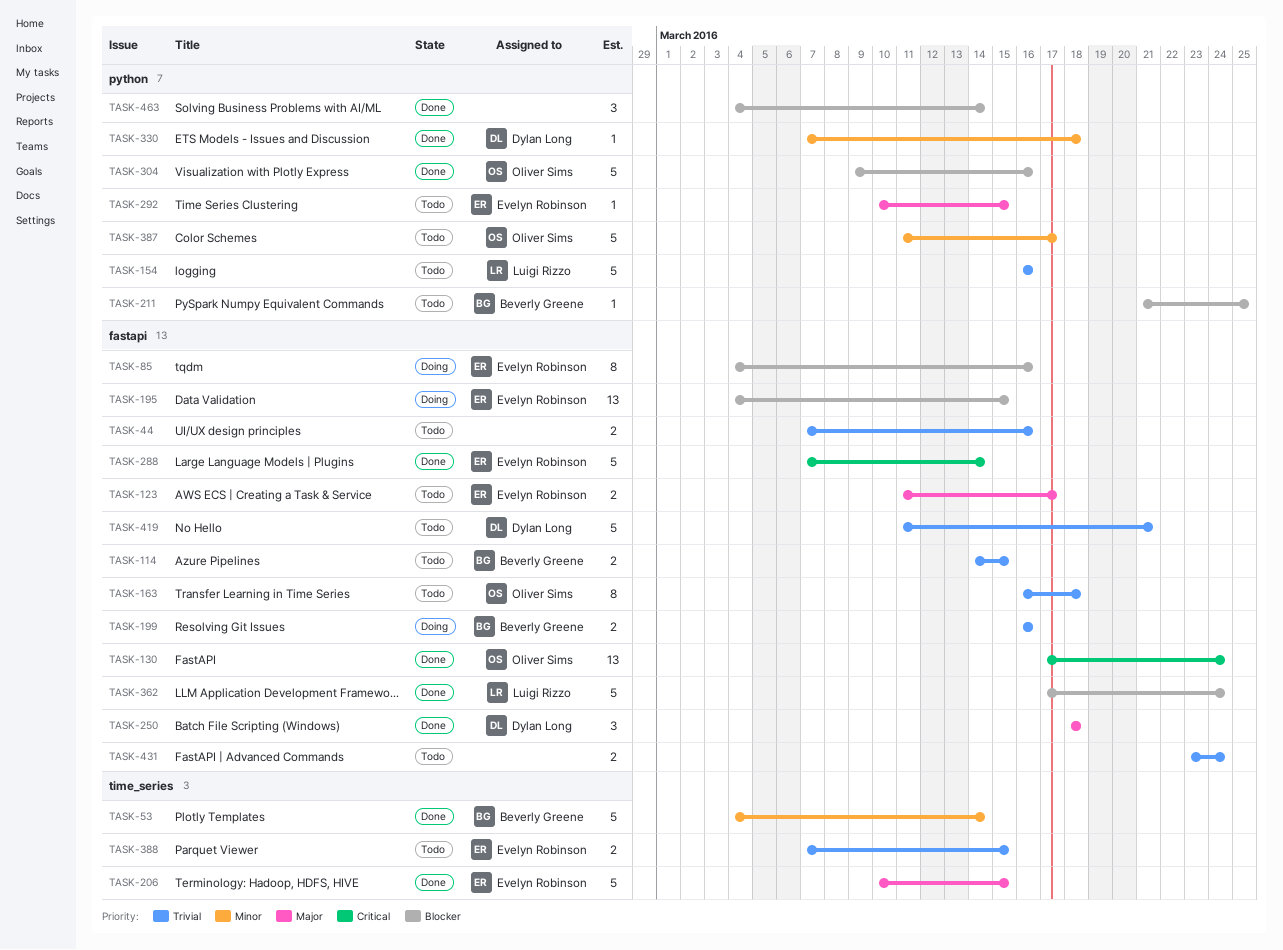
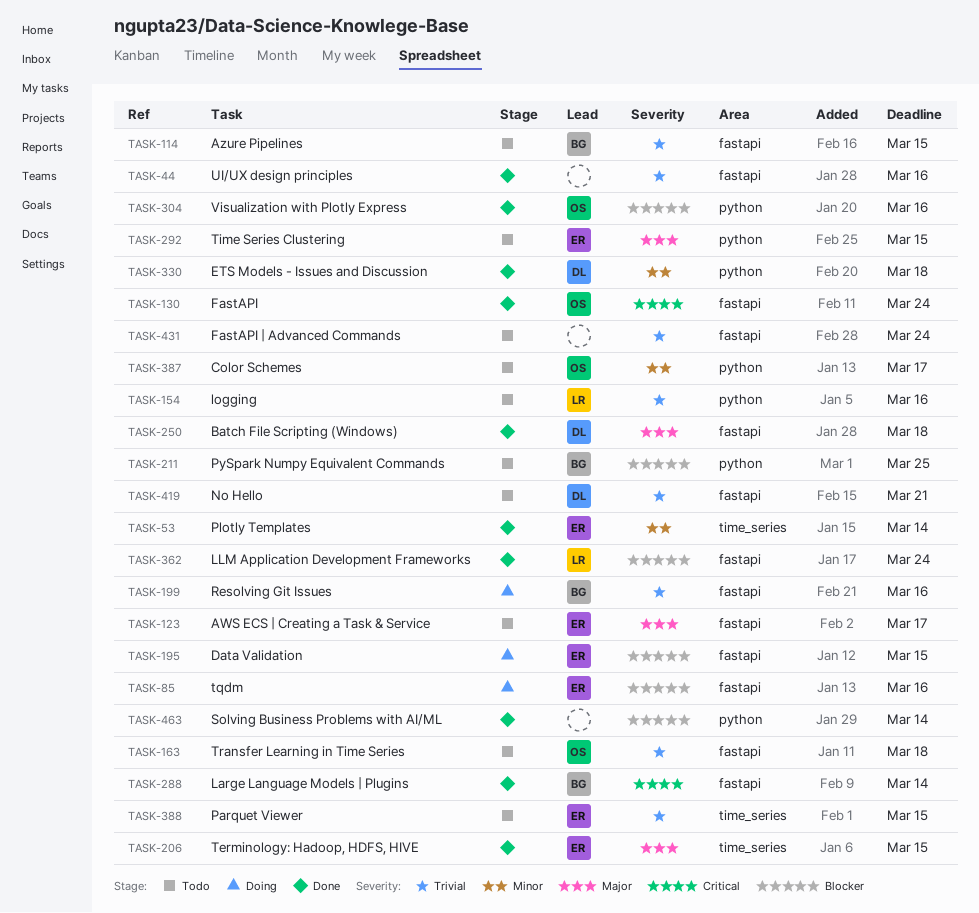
TASK-44, status: Todo -> Done
TASK-53, owner: Beverly Greene -> Evelyn Robinson
TASK-288, owner: Evelyn Robinson -> Beverly Greene

